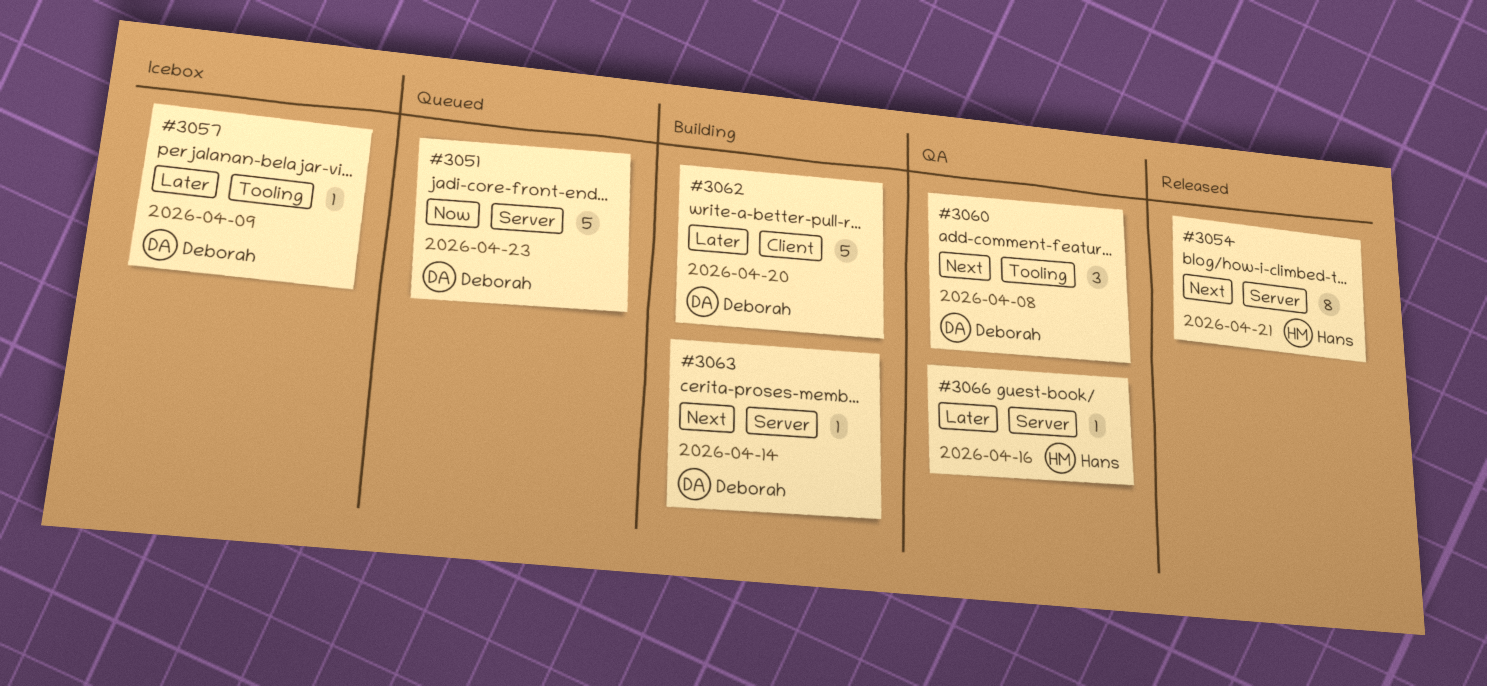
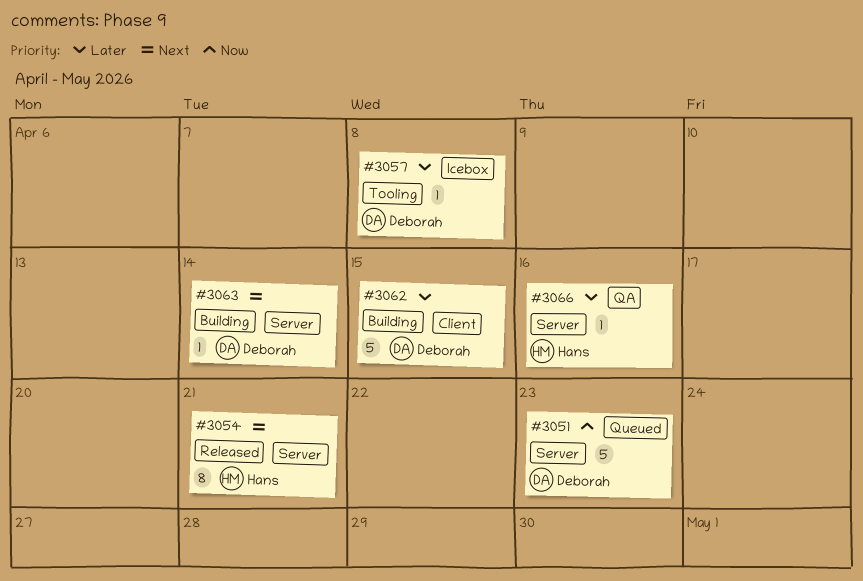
#3057, due: Apr 9 -> Apr 8
#3060: present -> none
#3062, due: Apr 20 -> Apr 15

